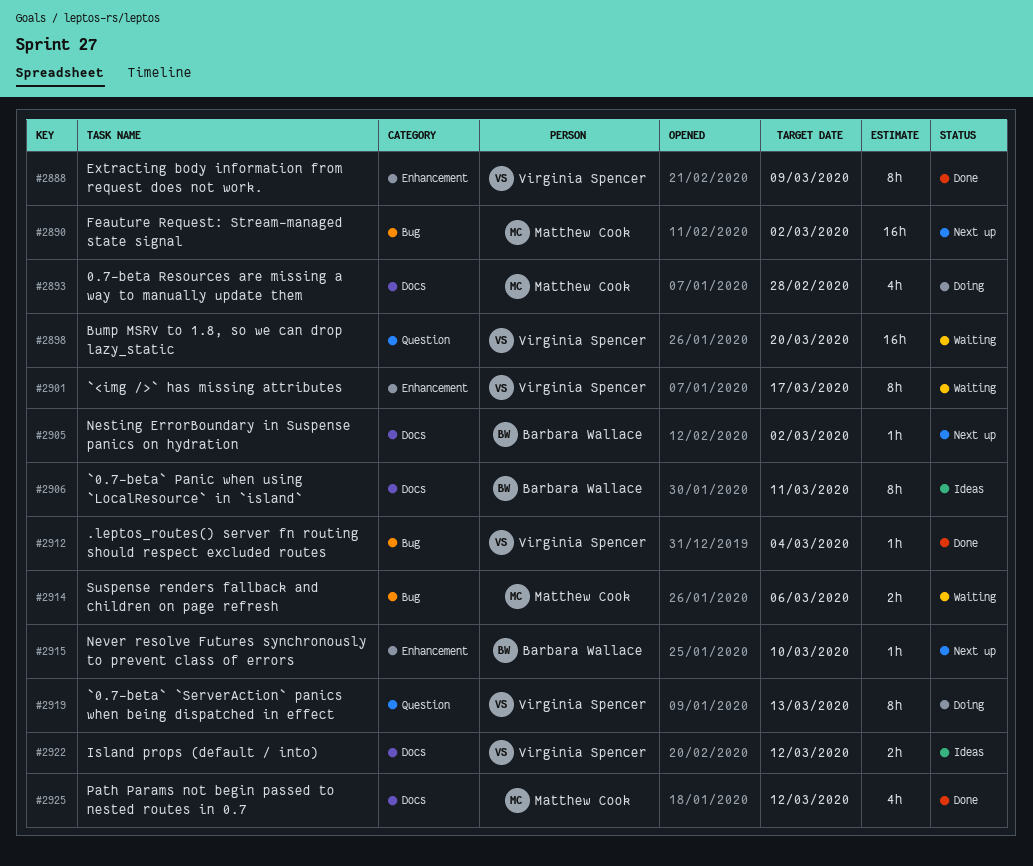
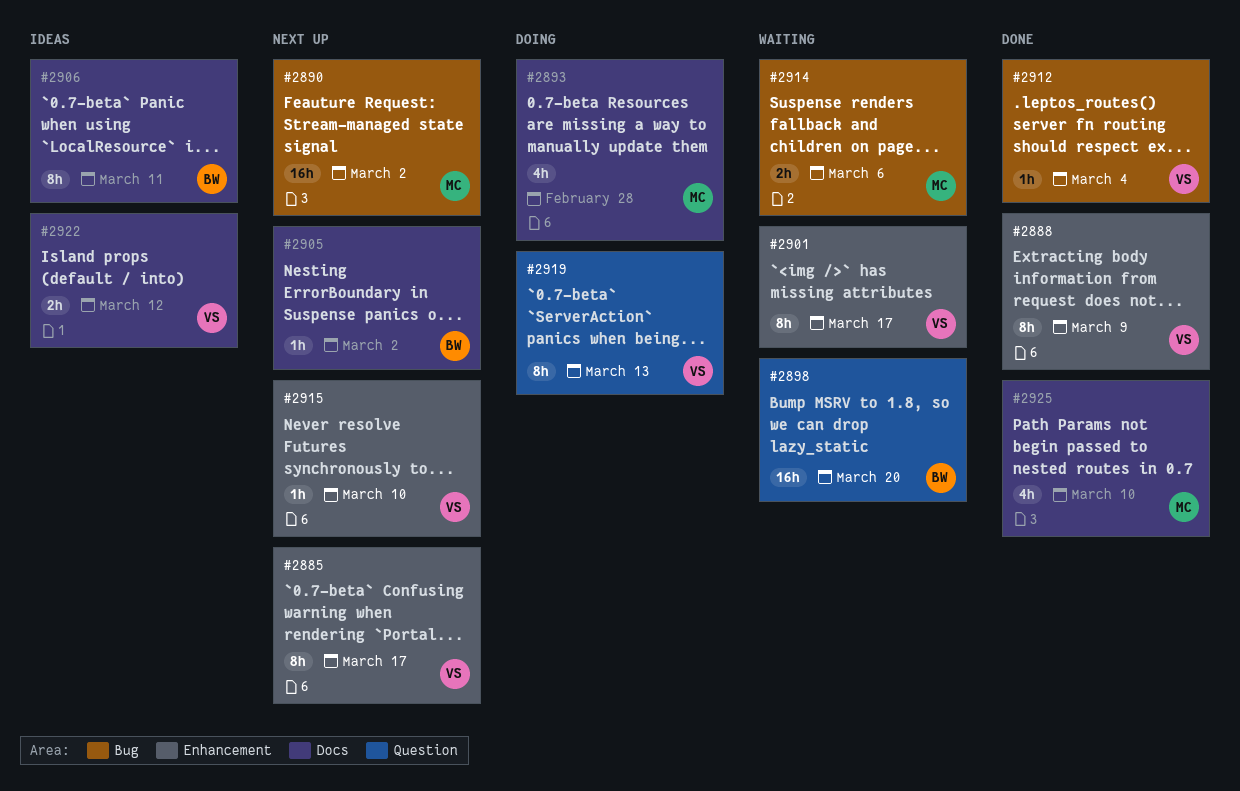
#2885: none -> present
#2898, owner: Virginia Spencer -> Barbara Wallace
#2915, owner: Barbara Wallace -> Virginia Spencer
#2925, due: Mar 12 -> Mar 10

